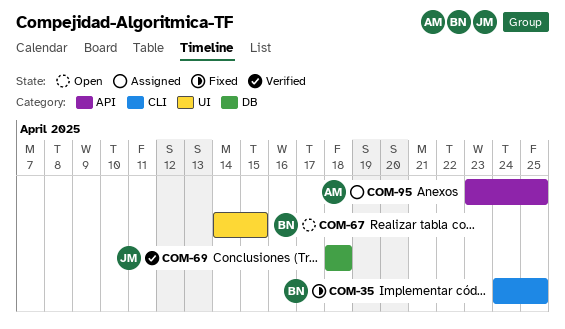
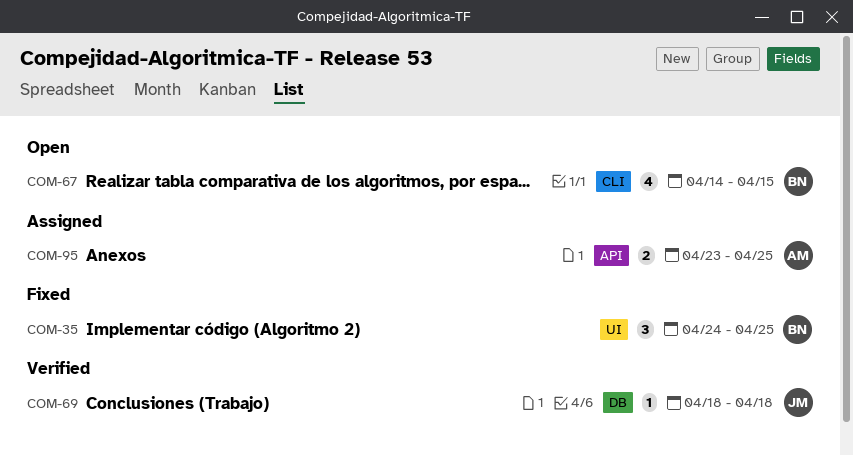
COM-35, label: CLI -> UI
COM-67, label: UI -> CLI

